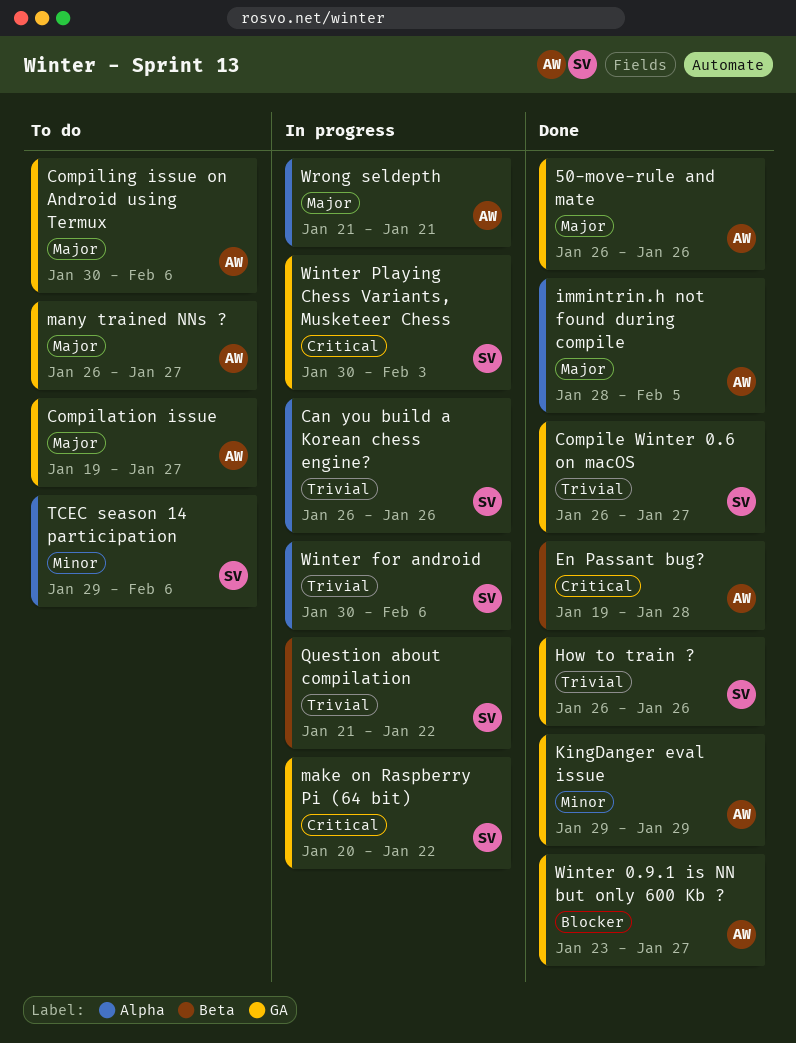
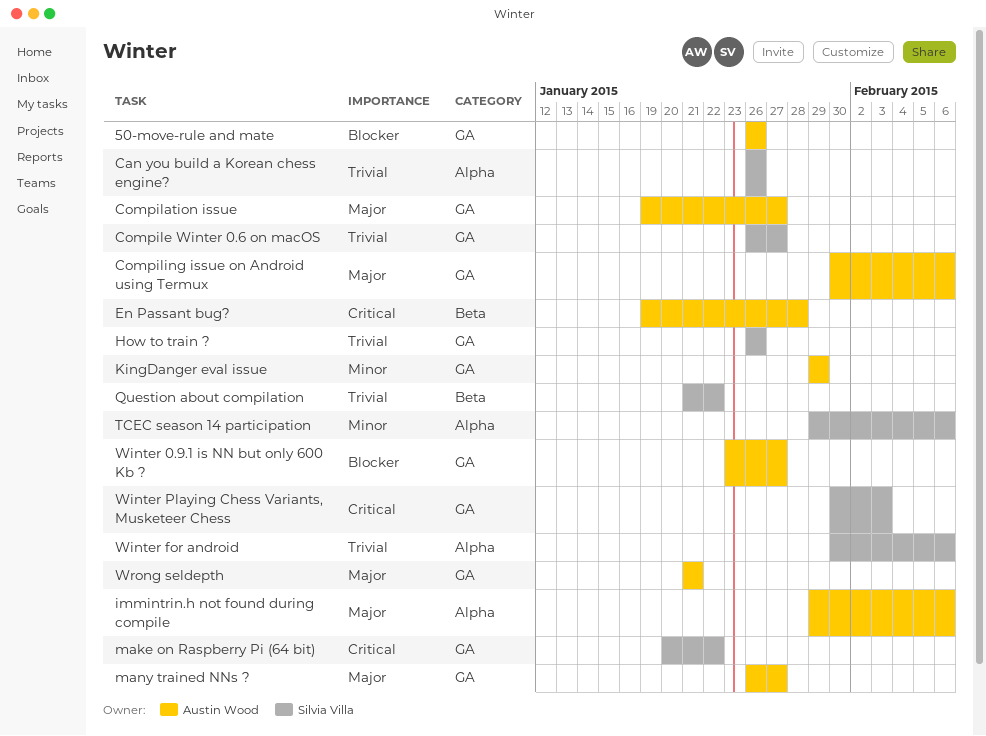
50-move-rule and mate, priority: Major -> Blocker
immintrin.h not found during compile, start: Jan 28 -> Jan 29
immintrin.h not found during compile, due: Feb 5 -> Feb 6
Wrong seldepth, label: Alpha -> GA

